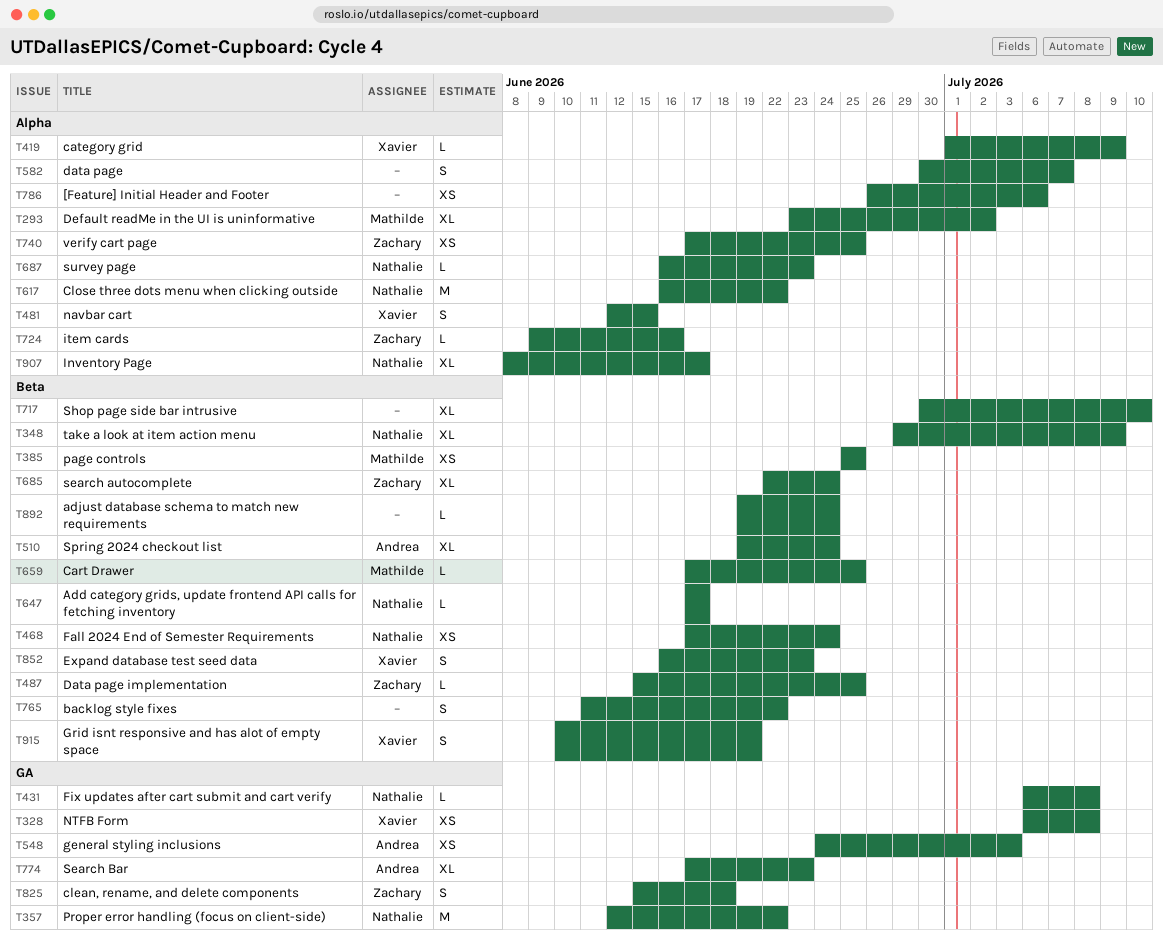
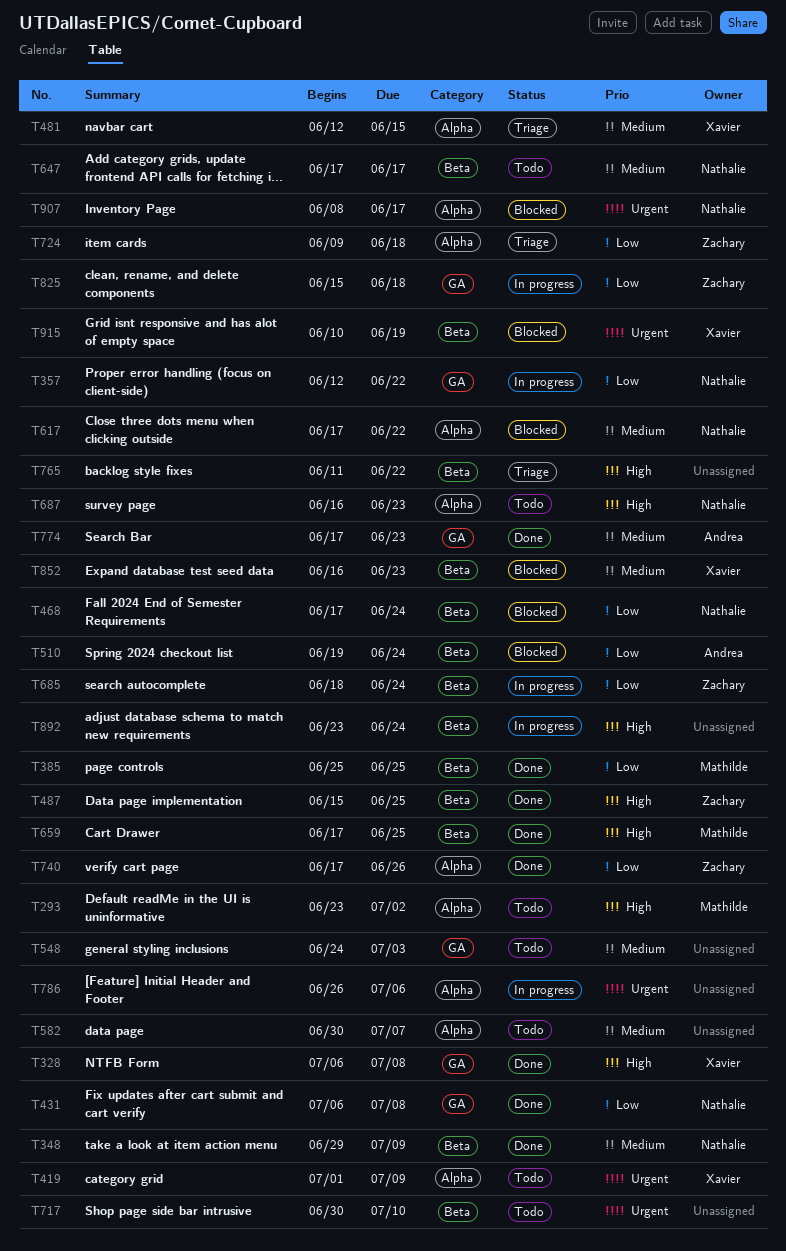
T548, owner: Andrea -> none
T617, start: Jun 16 -> Jun 17
T685, start: Jun 22 -> Jun 18
T724, due: Jun 16 -> Jun 18
T740, due: Jun 25 -> Jun 26
T892, start: Jun 19 -> Jun 23

